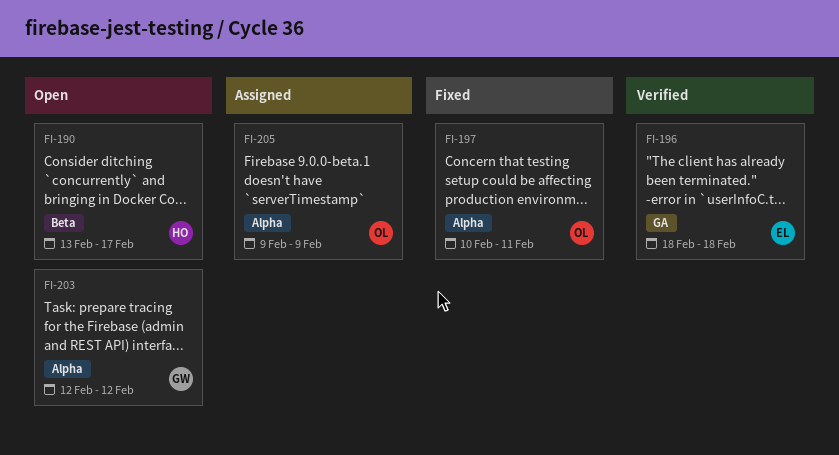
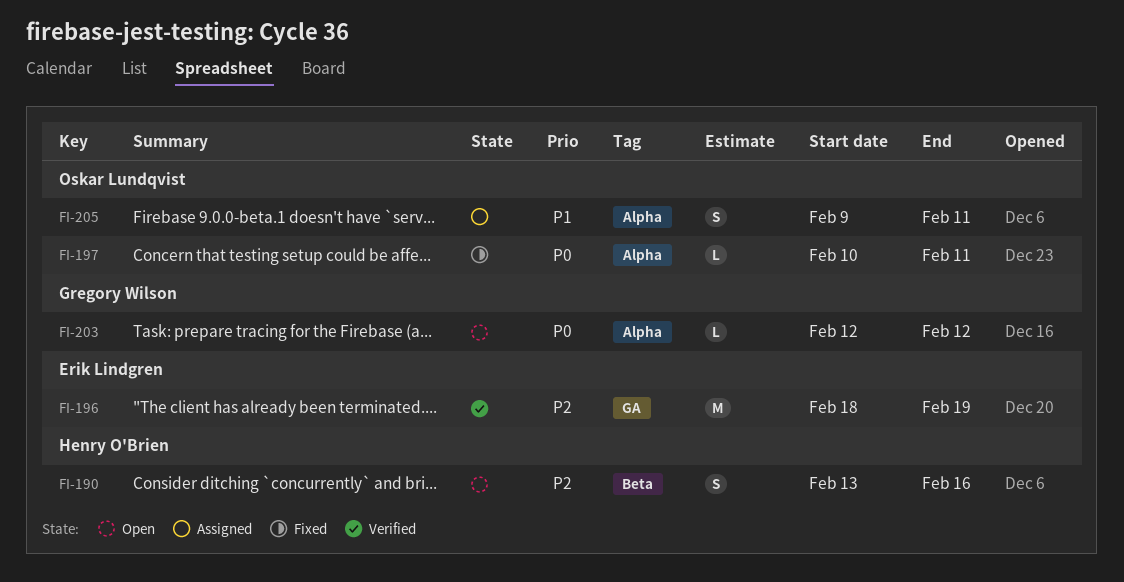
FI-190, due: Feb 17 -> Feb 16
FI-196, due: Feb 18 -> Feb 19
FI-205, due: Feb 9 -> Feb 11

